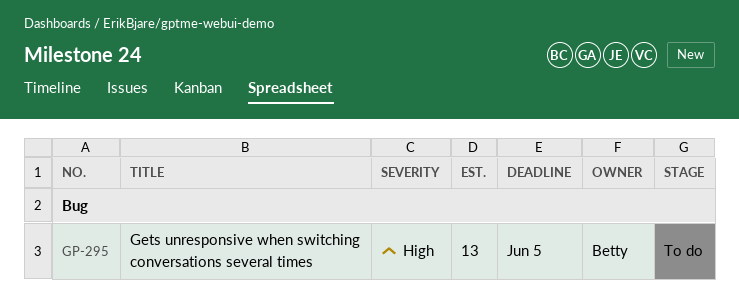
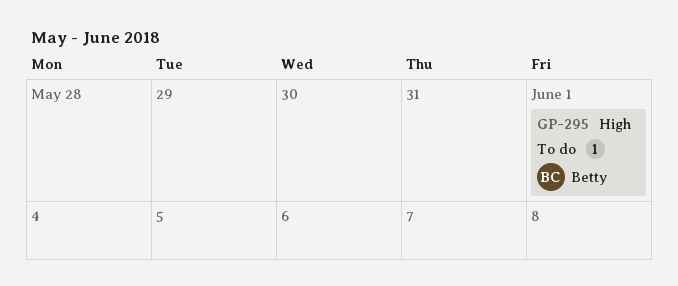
GP-295, estimate: 13 -> 1
GP-295, due: Jun 5 -> Jun 1

